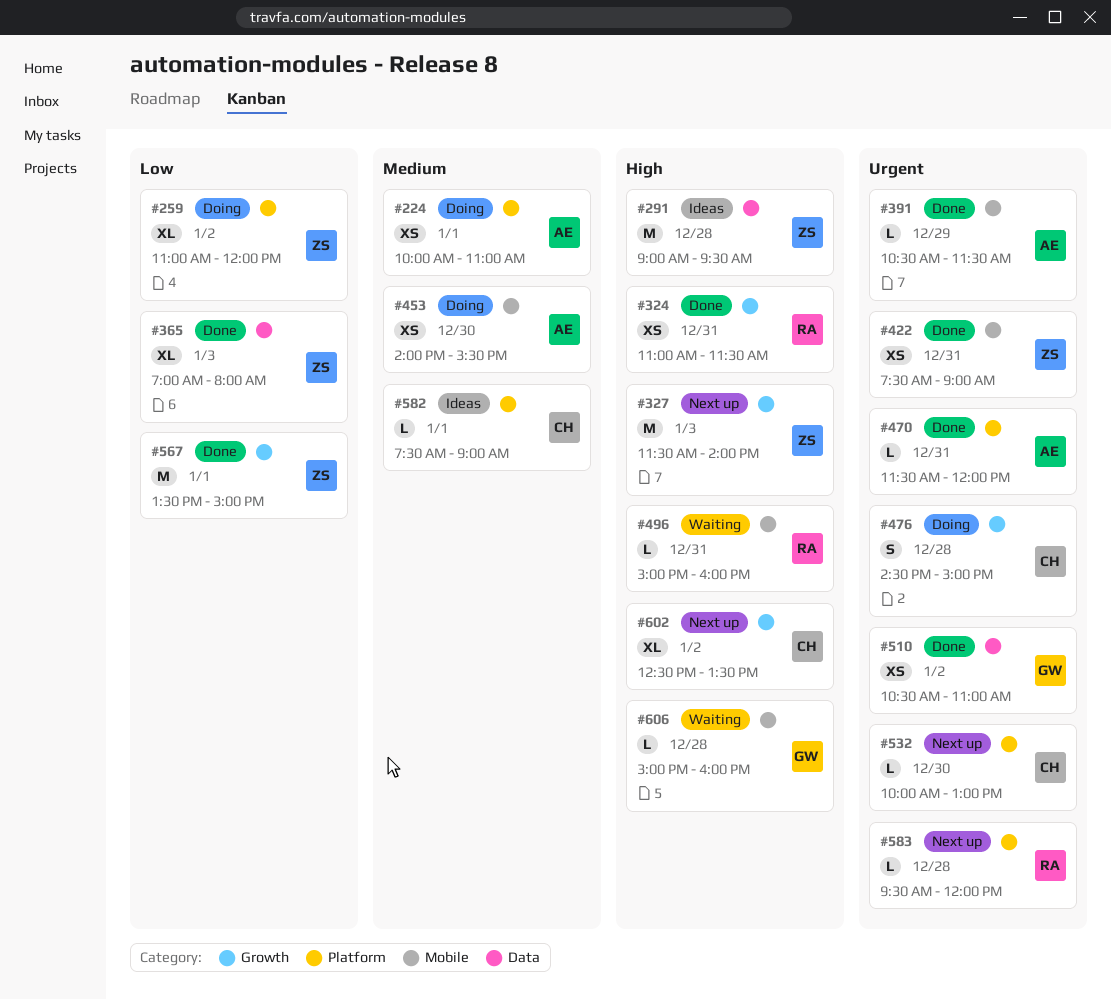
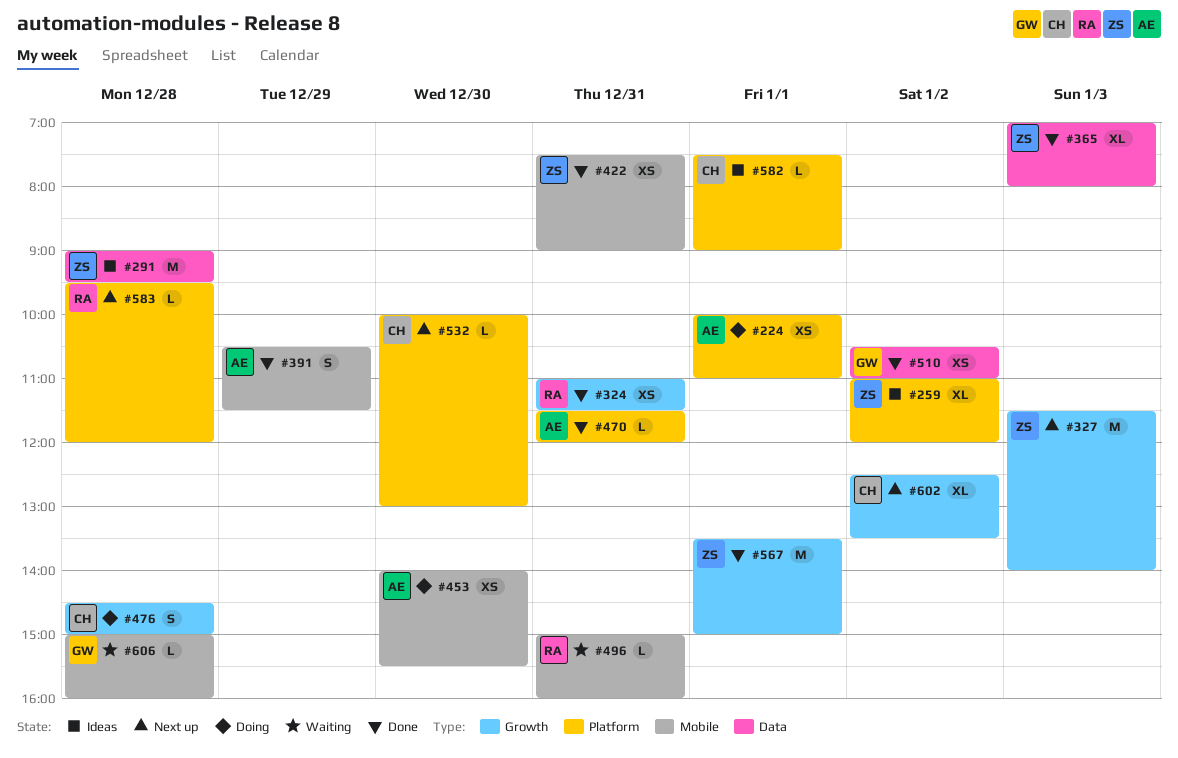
#259, status: Doing -> Ideas
#391, estimate: L -> S

